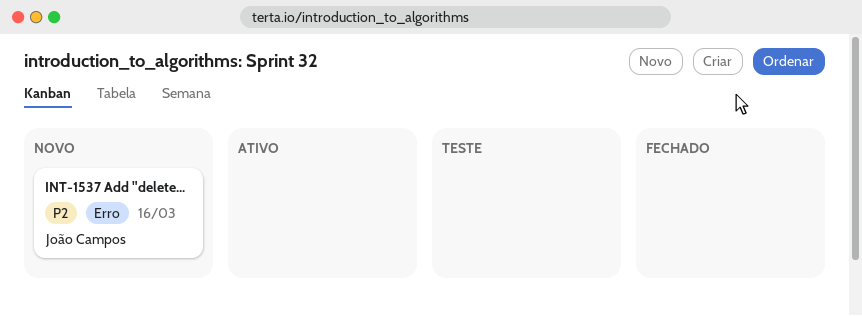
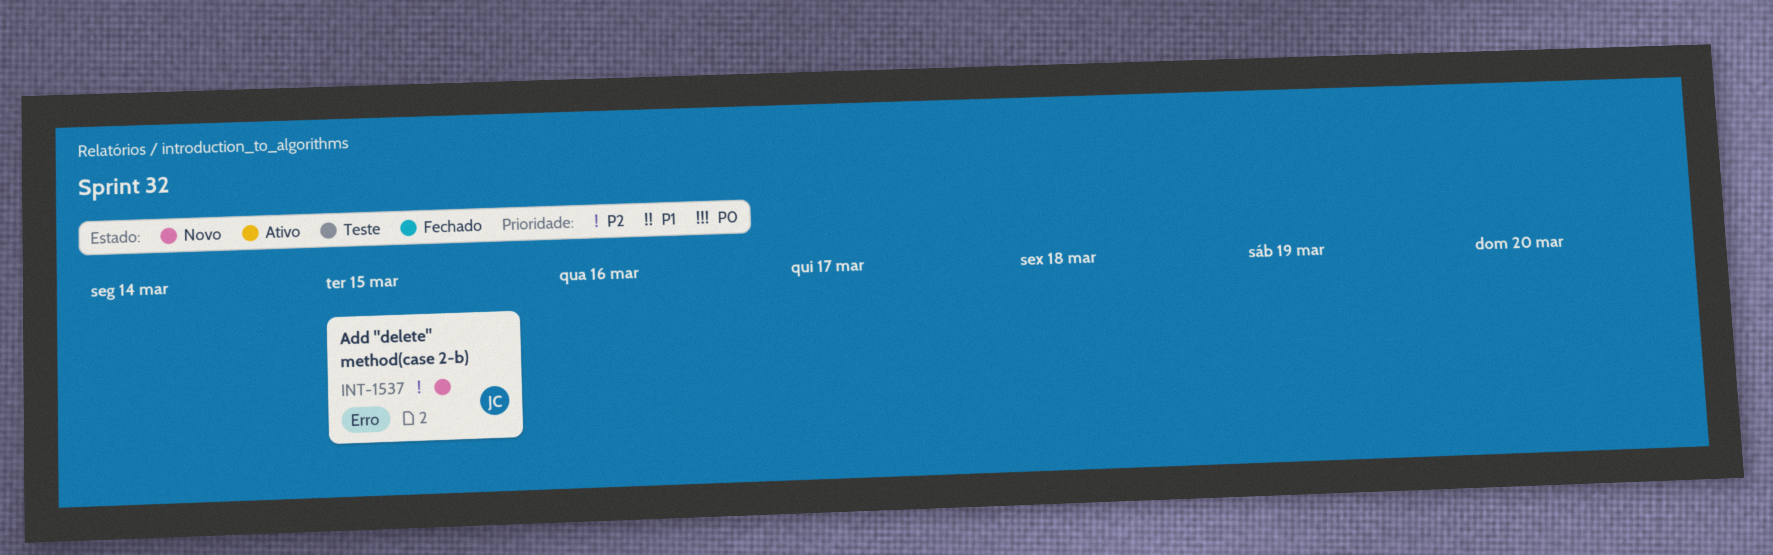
INT-1537, due: Mar 16 -> Mar 15

